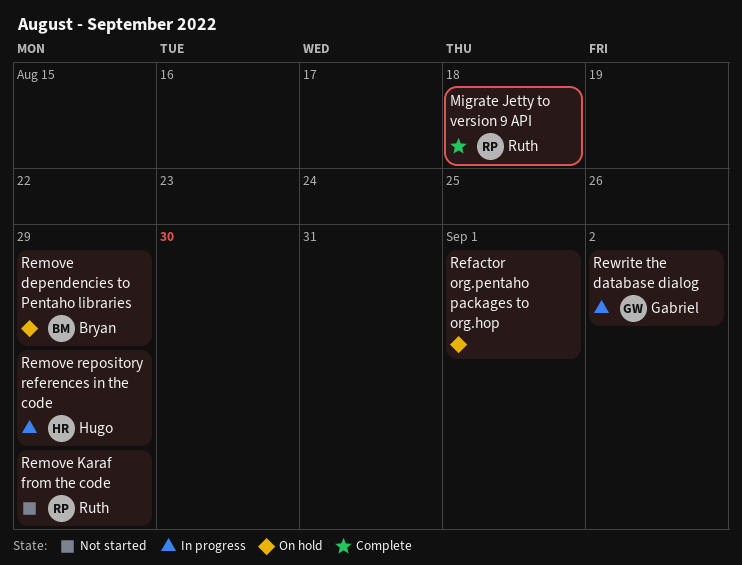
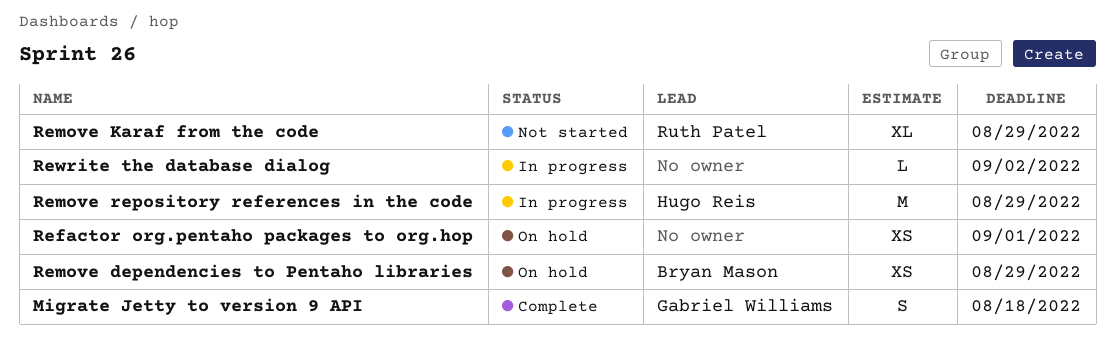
Migrate Jetty to version 9 API, owner: Ruth Patel -> Gabriel Williams
Rewrite the database dialog, owner: Gabriel Williams -> none

